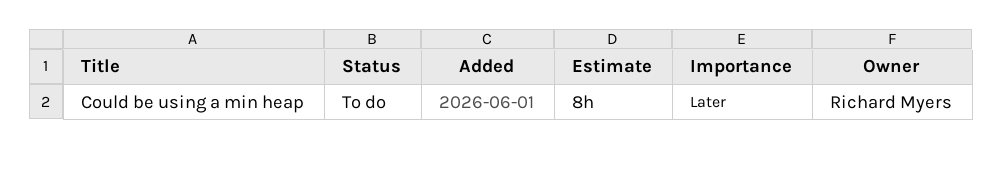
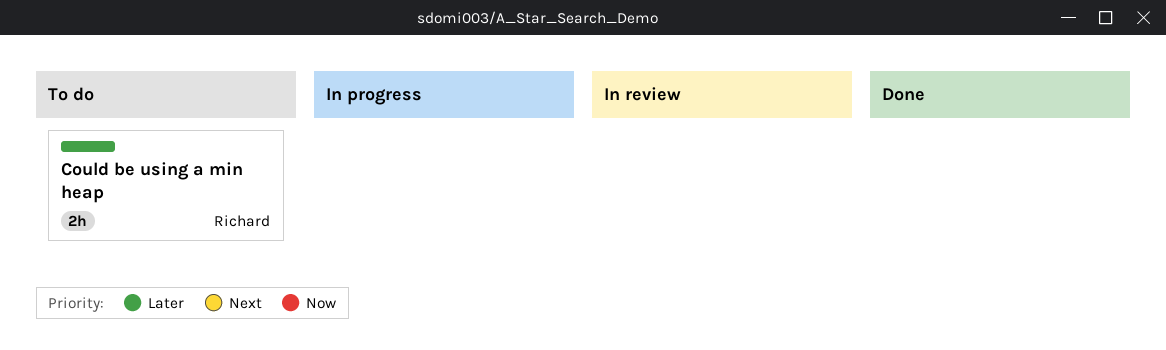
Could be using a min heap, estimate: 8h -> 2h

